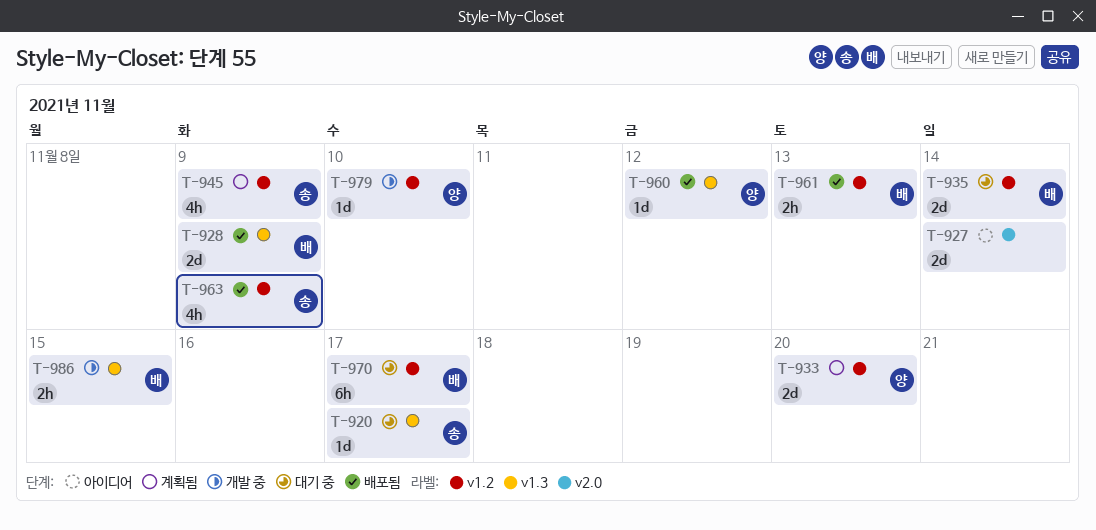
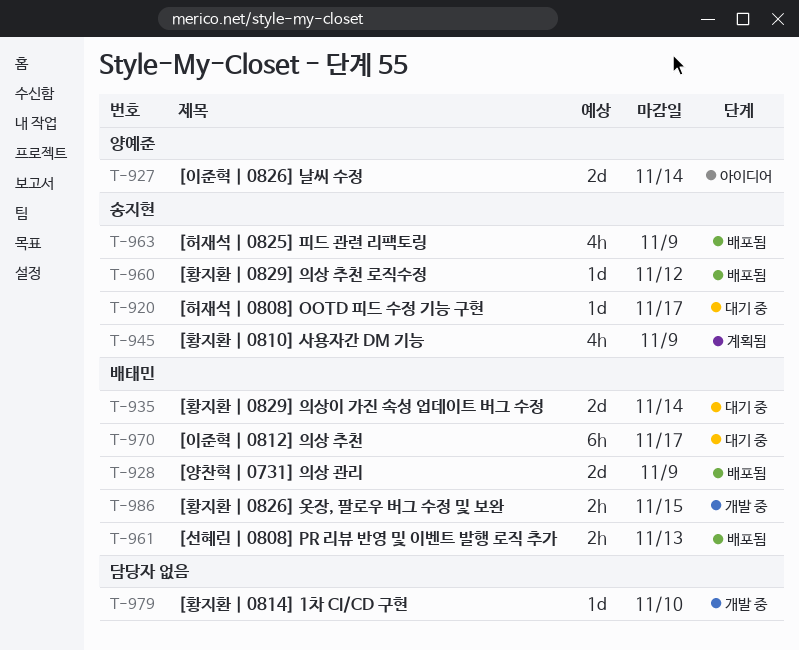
T-927, owner: none -> 양예준
T-933: present -> none
T-960, owner: 양예준 -> 송지현
T-979, owner: 양예준 -> none

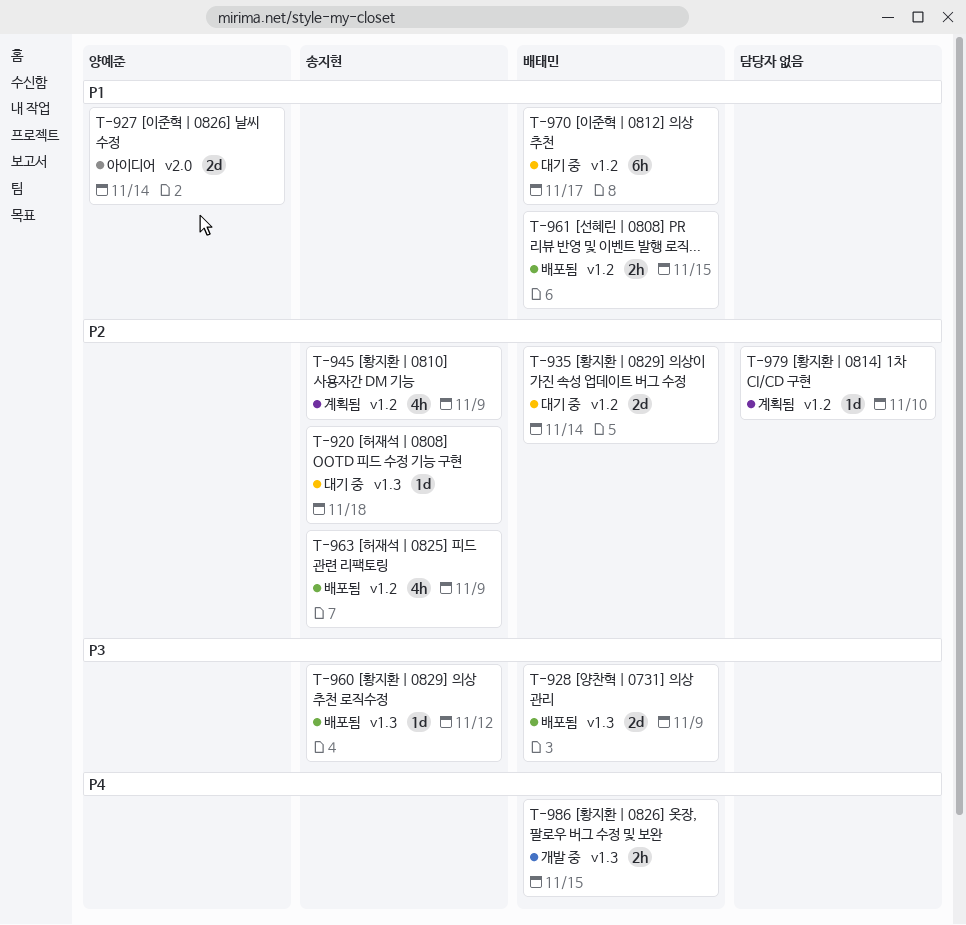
T-920, due: Nov 17 -> Nov 18
T-961, due: Nov 13 -> Nov 15
T-979, status: 개발 중 -> 계획됨

